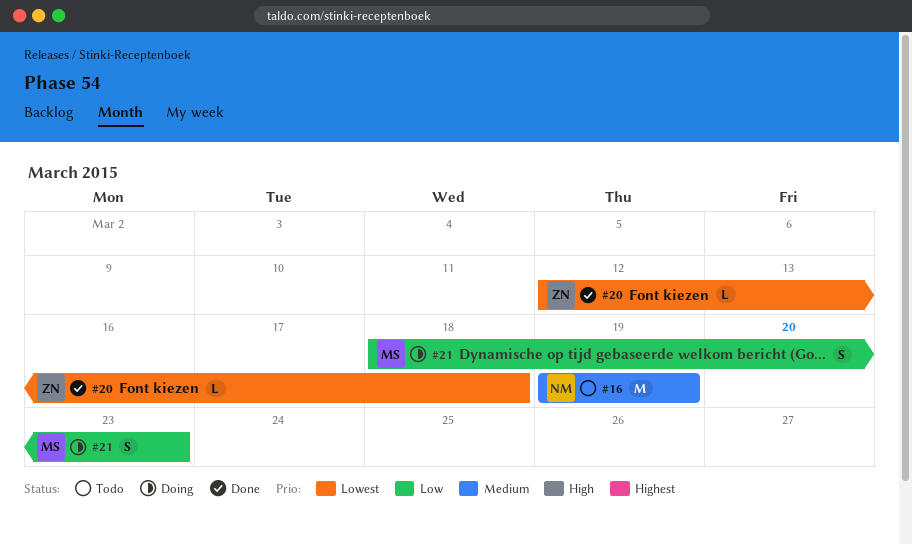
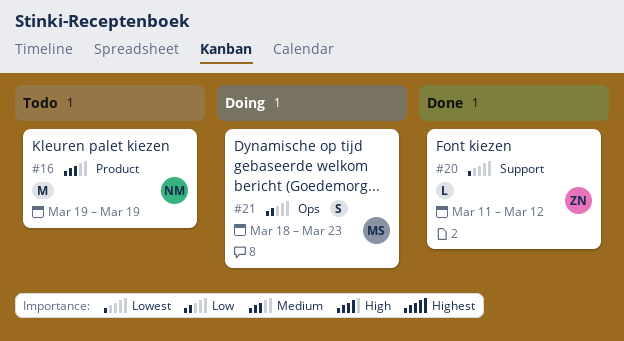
#20, start: Mar 12 -> Mar 11
#20, due: Mar 18 -> Mar 12

